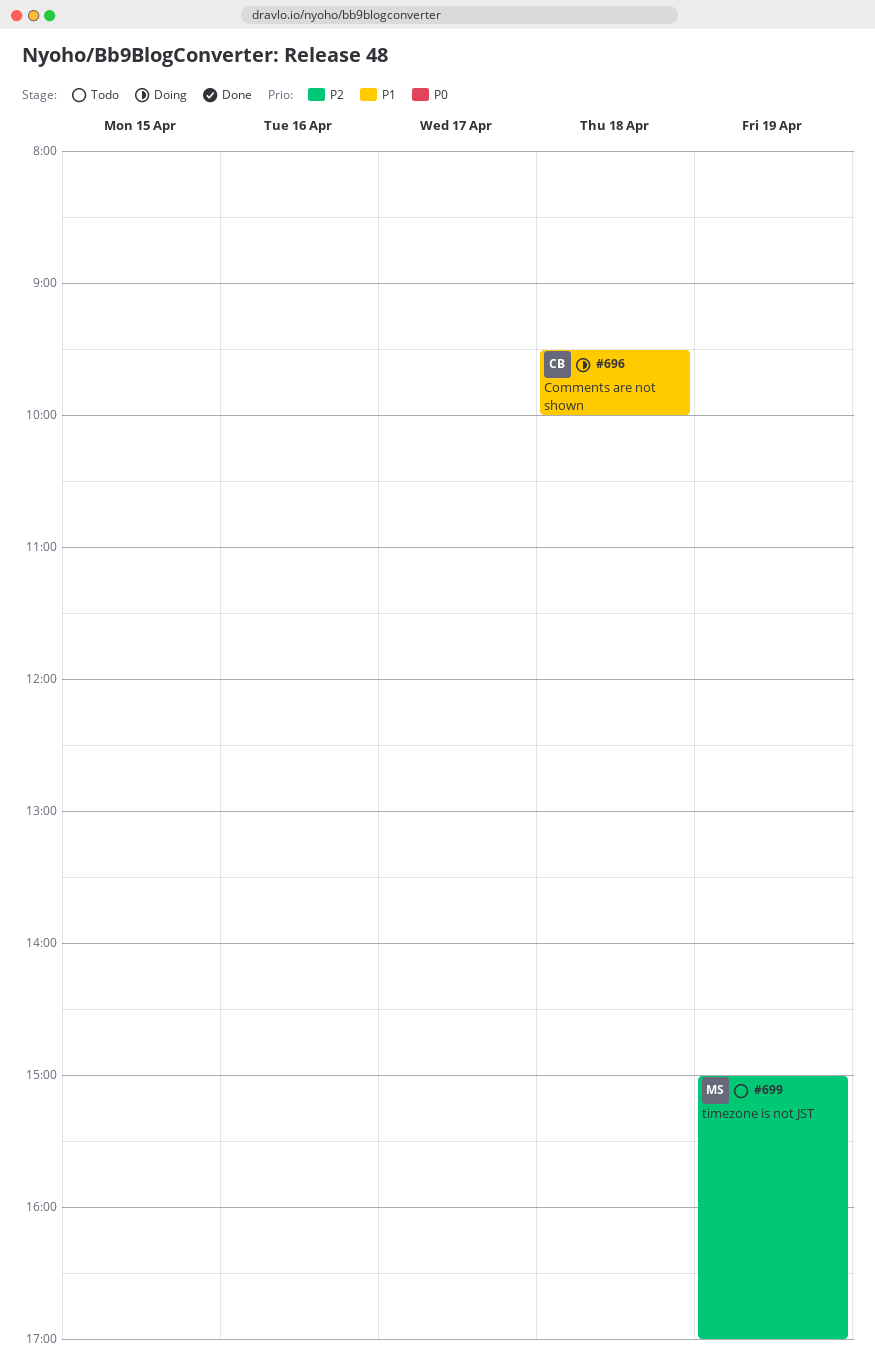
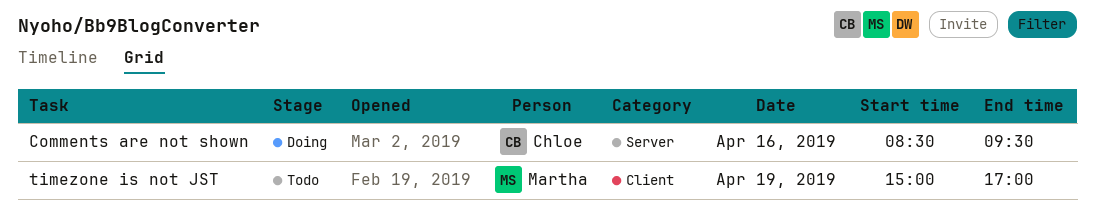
Comments are not shown, day: Apr 18 -> Apr 16
Comments are not shown, begins: 09:30 -> 08:30
Comments are not shown, ends: 10:00 -> 09:30

